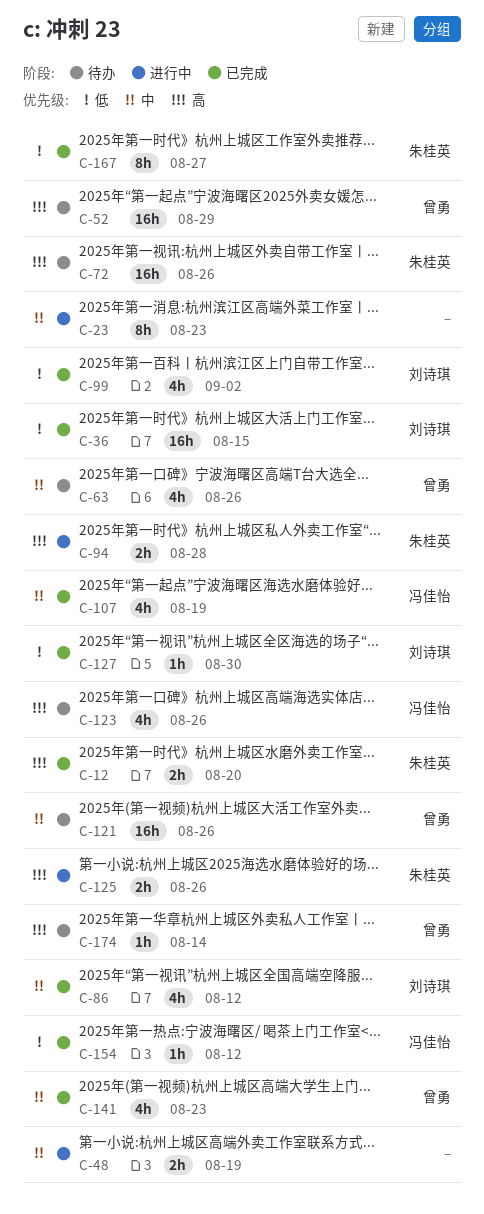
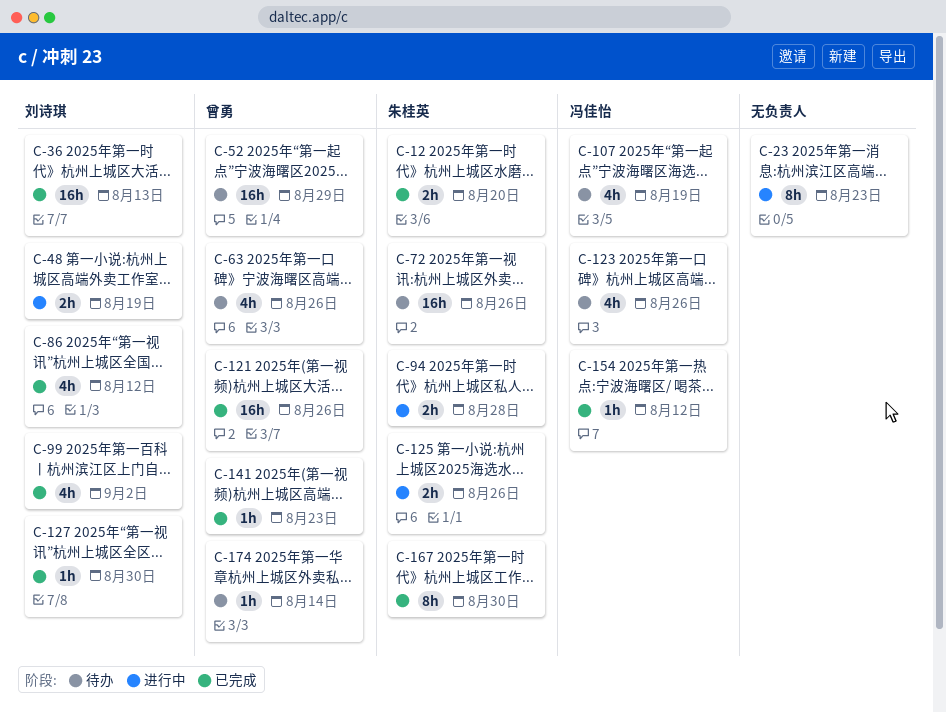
C-36, due: Aug 15 -> Aug 13
C-48, owner: none -> 刘诗琪
C-107, status: 已完成 -> 待办
C-121, status: 待办 -> 已完成
C-141, estimate: 4h -> 1h
C-167, due: Aug 27 -> Aug 30

